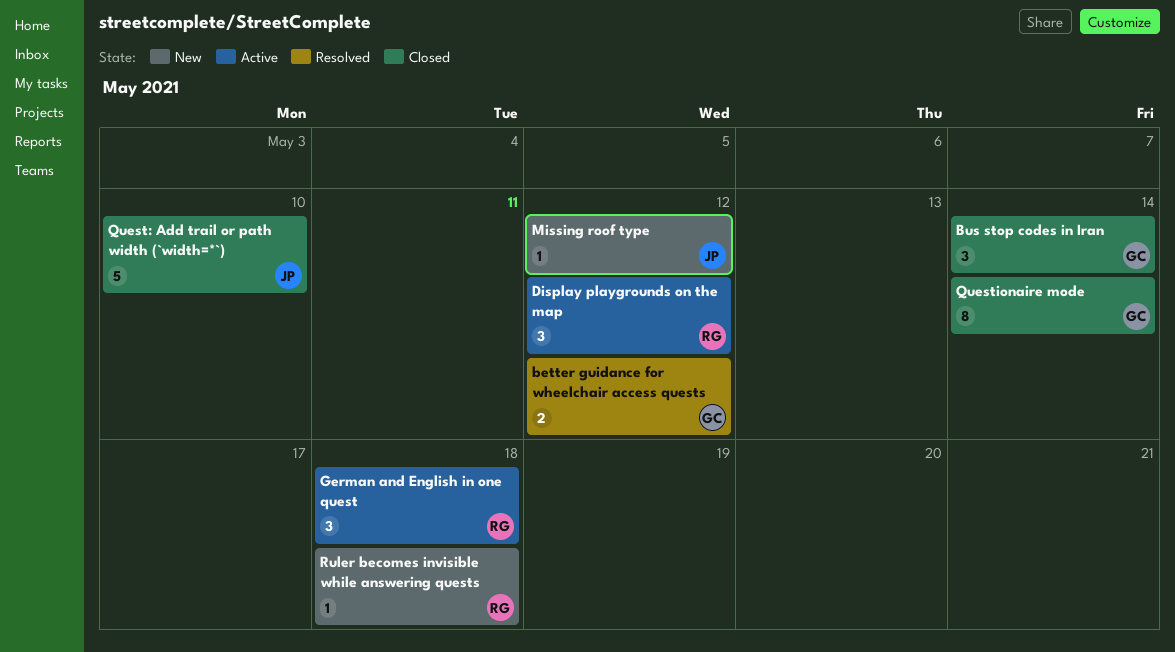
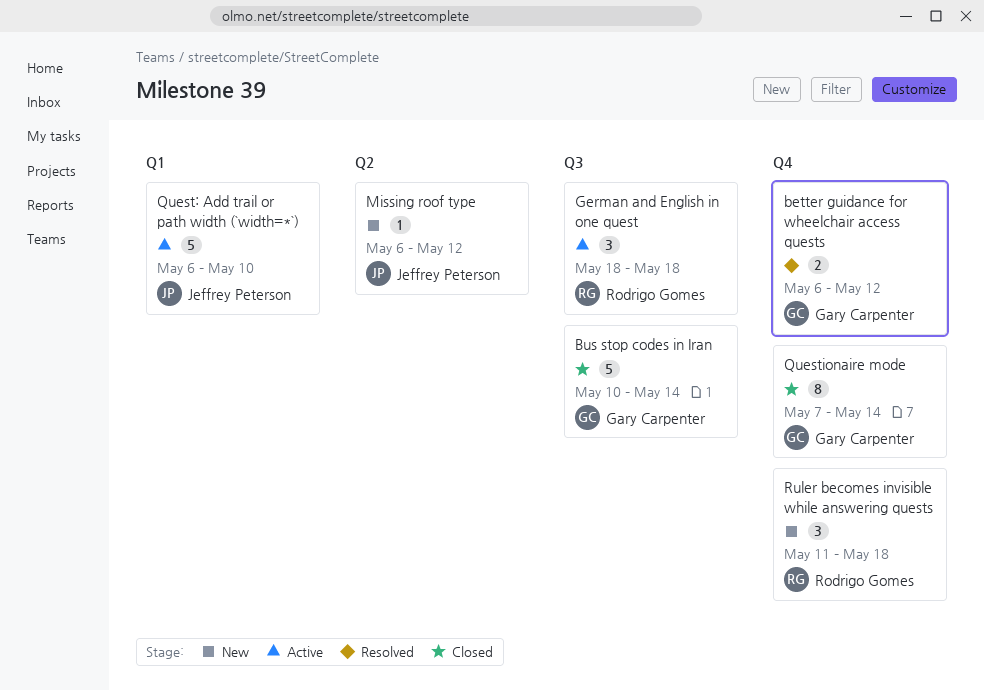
Bus stop codes in Iran, estimate: 3 -> 5
Display playgrounds on the map: present -> none
Quest: Add trail or path width (`width=*`), status: Closed -> Active
Ruler becomes invisible while answering quests, estimate: 1 -> 3

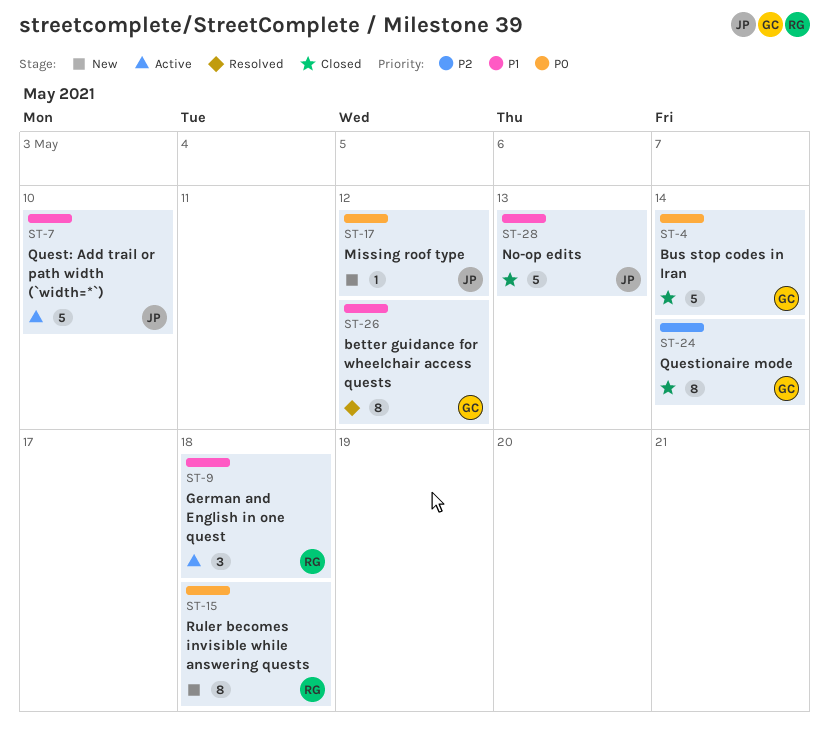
better guidance for wheelchair access quests, estimate: 2 -> 8
No-op edits: none -> present
Ruler becomes invisible while answering quests, estimate: 3 -> 8

